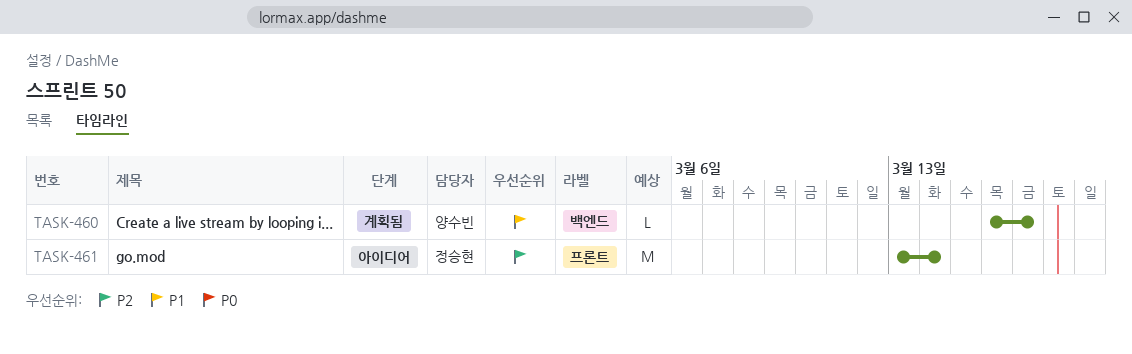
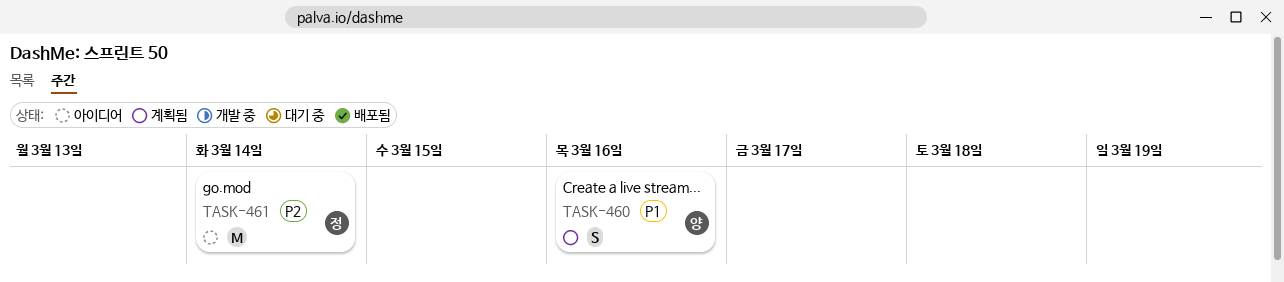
TASK-460, estimate: L -> S
TASK-460, due: Mar 17 -> Mar 16

